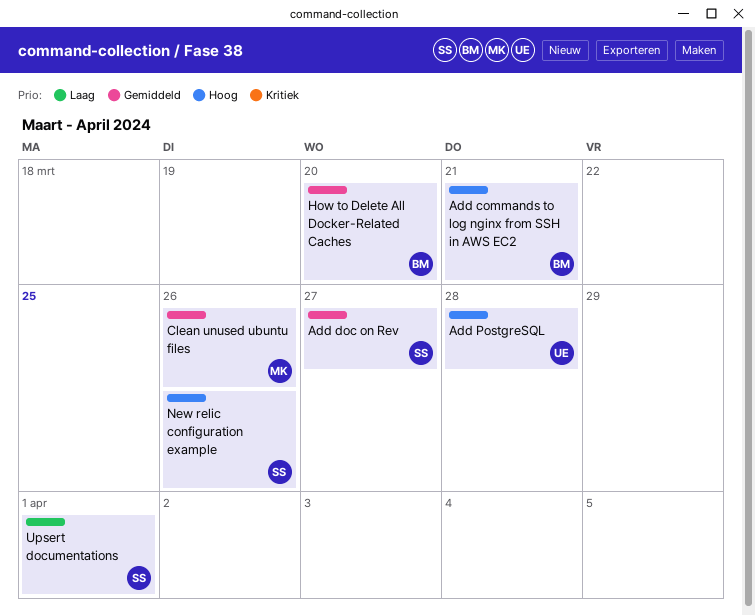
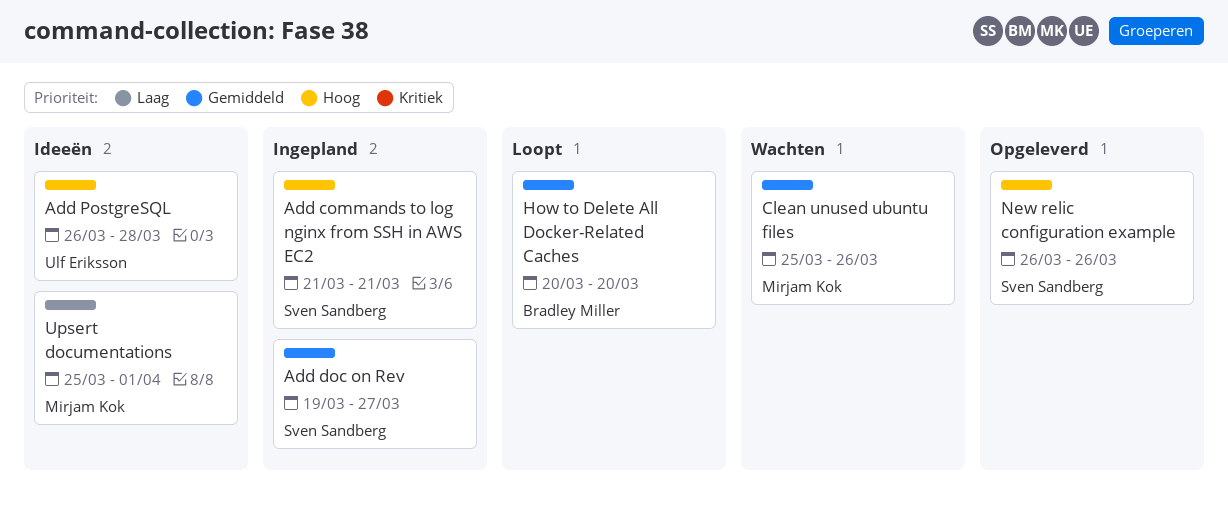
Add commands to log nginx from SSH in AWS EC2, owner: Bradley Miller -> Sven Sandberg
Upsert documentations, owner: Sven Sandberg -> Mirjam Kok

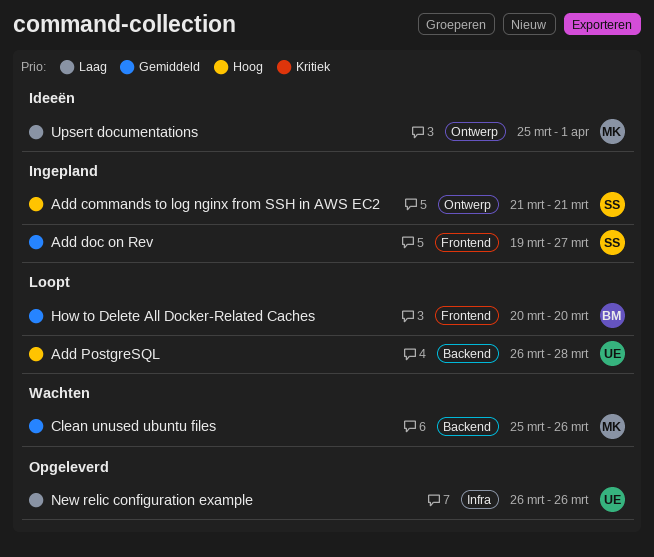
Add PostgreSQL, status: Ideeën -> Loopt
New relic configuration example, owner: Sven Sandberg -> Ulf Eriksson
New relic configuration example, priority: Hoog -> Laag

